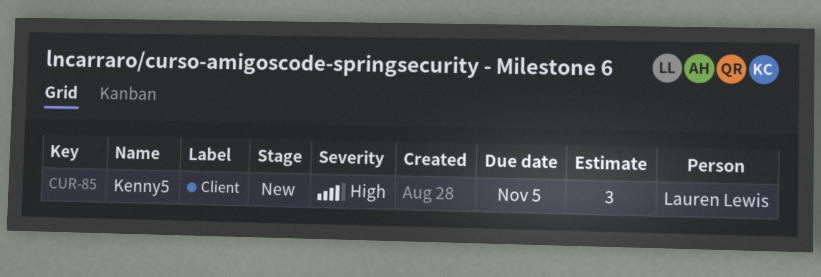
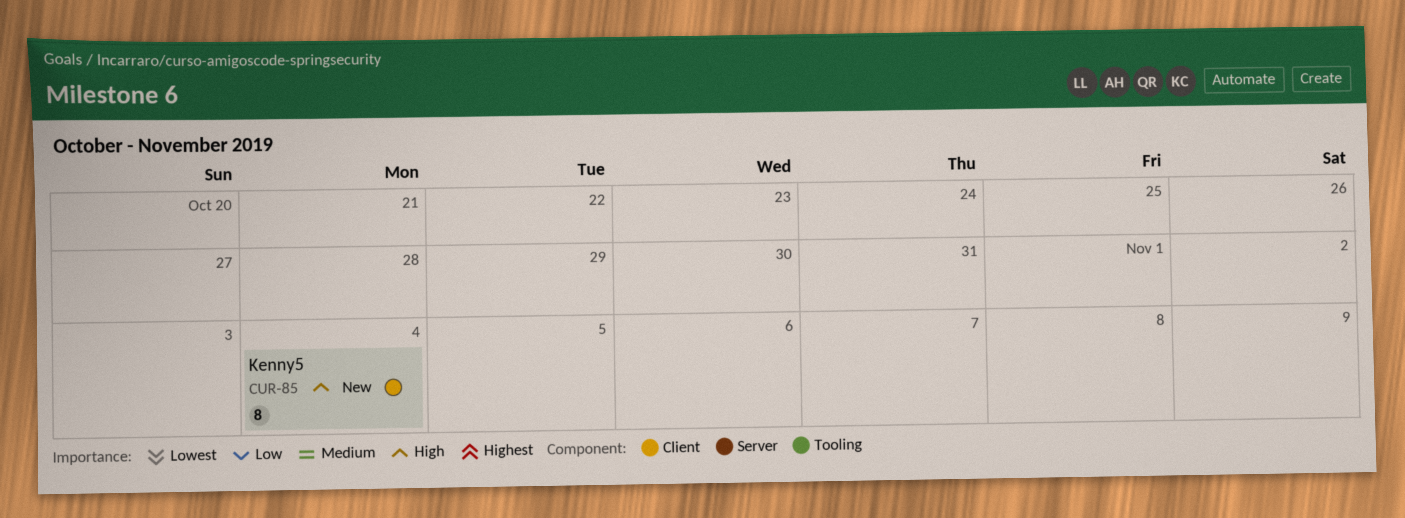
CUR-85, estimate: 3 -> 8
CUR-85, due: Nov 5 -> Nov 4

